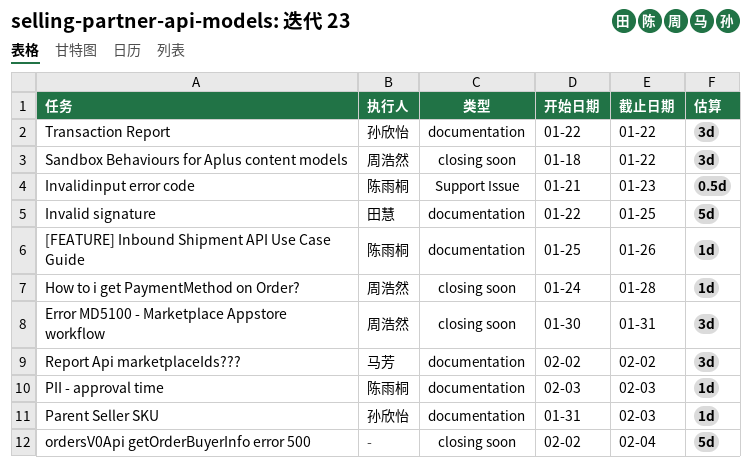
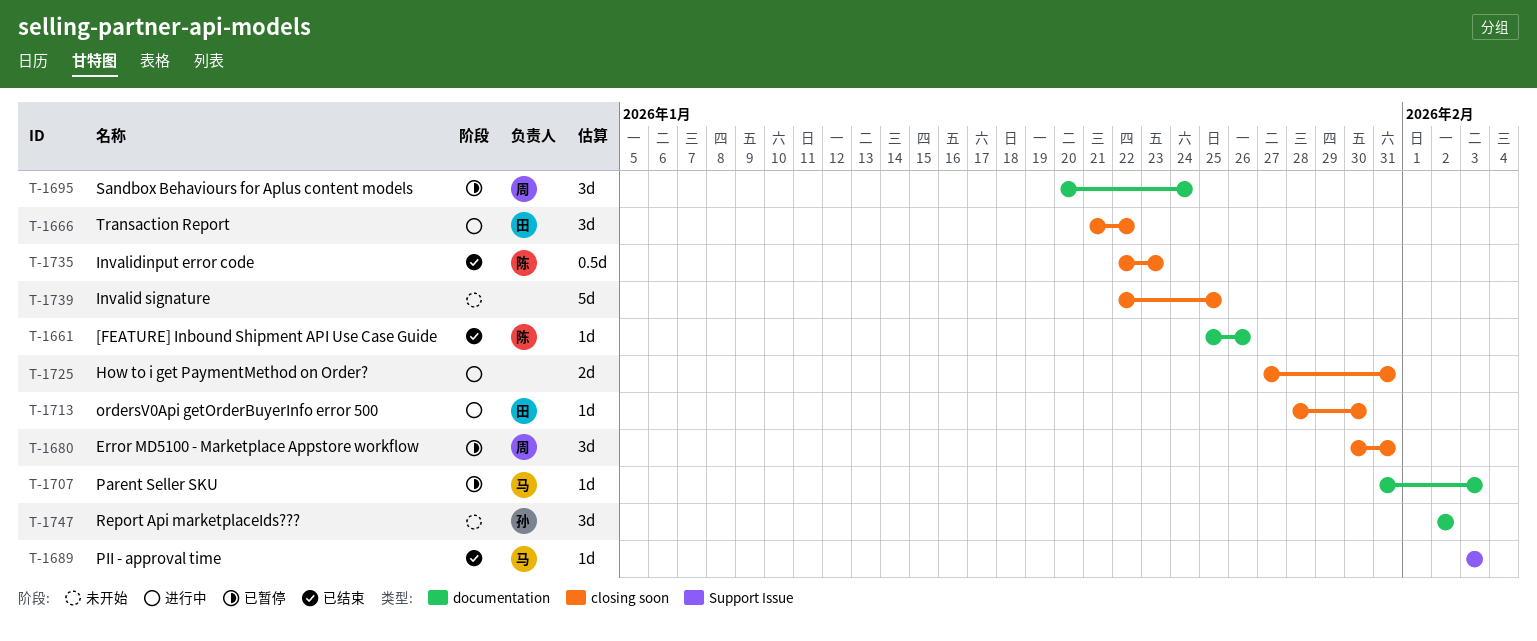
How to i get PaymentMethod on Order?, owner: 周浩然 -> none
How to i get PaymentMethod on Order?, estimate: 1d -> 2d
How to i get PaymentMethod on Order?, start: Jan 24 -> Jan 27
How to i get PaymentMethod on Order?, due: Jan 28 -> Jan 31
Invalid signature, owner: 田慧 -> none
Invalid signature, label: documentation -> closing soon
Invalidinput error code, label: Support Issue -> closing soon
Invalidinput error code, start: Jan 21 -> Jan 22
ordersV0Api getOrderBuyerInfo error 500, owner: none -> 田慧
ordersV0Api getOrderBuyerInfo error 500, estimate: 5d -> 1d
ordersV0Api getOrderBuyerInfo error 500, start: Feb 2 -> Jan 28
ordersV0Api getOrderBuyerInfo error 500, due: Feb 4 -> Jan 30
Parent Seller SKU, owner: 孙欣怡 -> 马芳
PII - approval time, owner: 陈雨桐 -> 马芳
PII - approval time, label: documentation -> Support Issue
Report Api marketplaceIds???, owner: 马芳 -> 孙欣怡
Sandbox Behaviours for Aplus content models, label: closing soon -> documentation
Sandbox Behaviours for Aplus content models, start: Jan 18 -> Jan 20
Sandbox Behaviours for Aplus content models, due: Jan 22 -> Jan 24
Transaction Report, owner: 孙欣怡 -> 田慧
Transaction Report, label: documentation -> closing soon
Transaction Report, start: Jan 22 -> Jan 21

